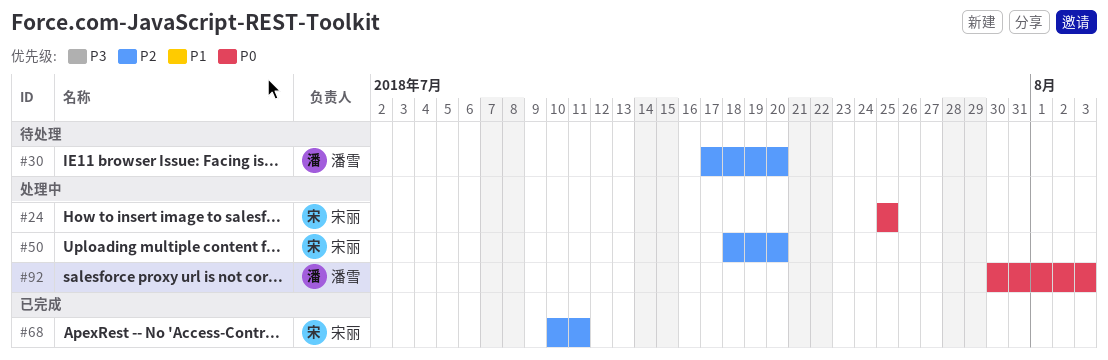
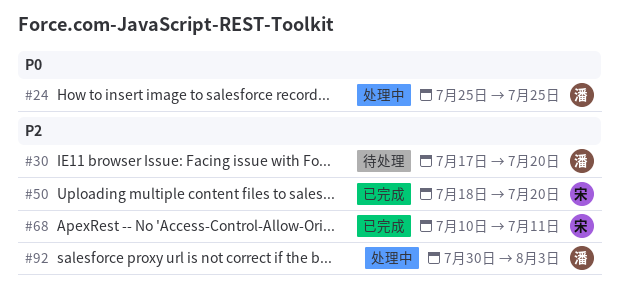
#24, owner: 宋丽 -> 潘雪
#50, status: 处理中 -> 已完成
#92, priority: P0 -> P2

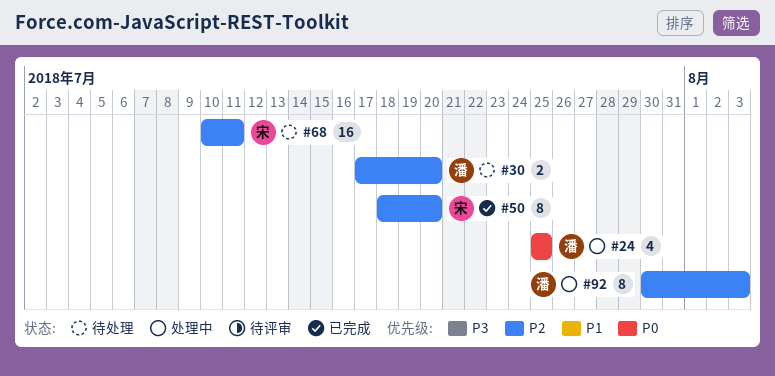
#68, status: 已完成 -> 待处理

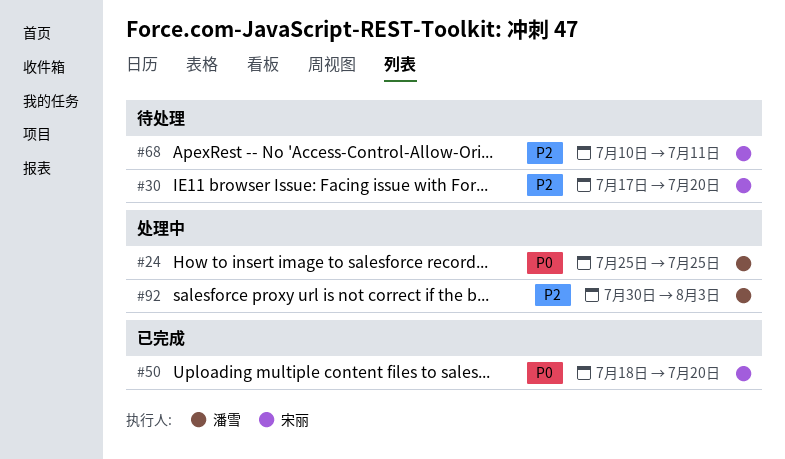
#30, owner: 潘雪 -> 宋丽
#50, priority: P2 -> P0

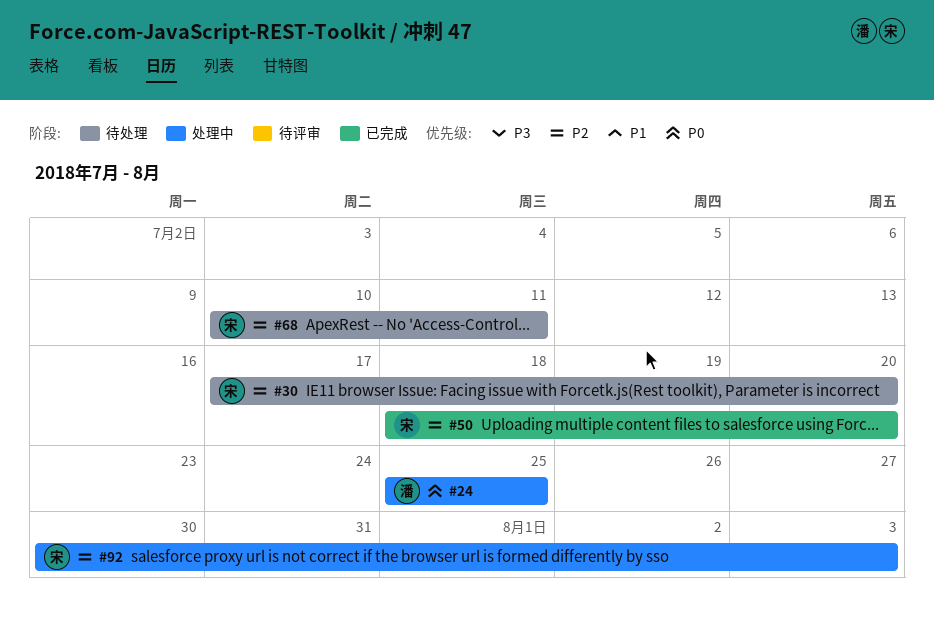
#50, priority: P0 -> P2
#92, owner: 潘雪 -> 宋丽

